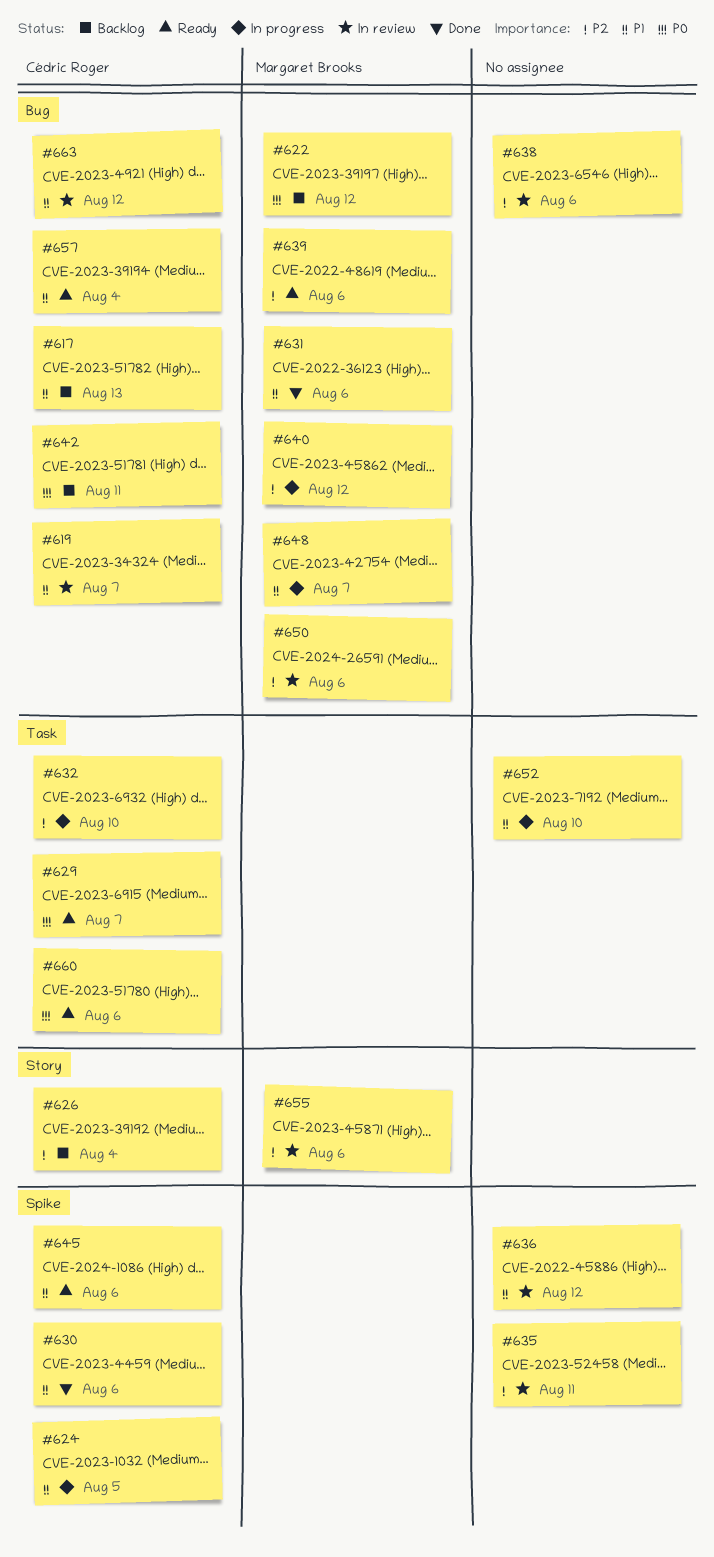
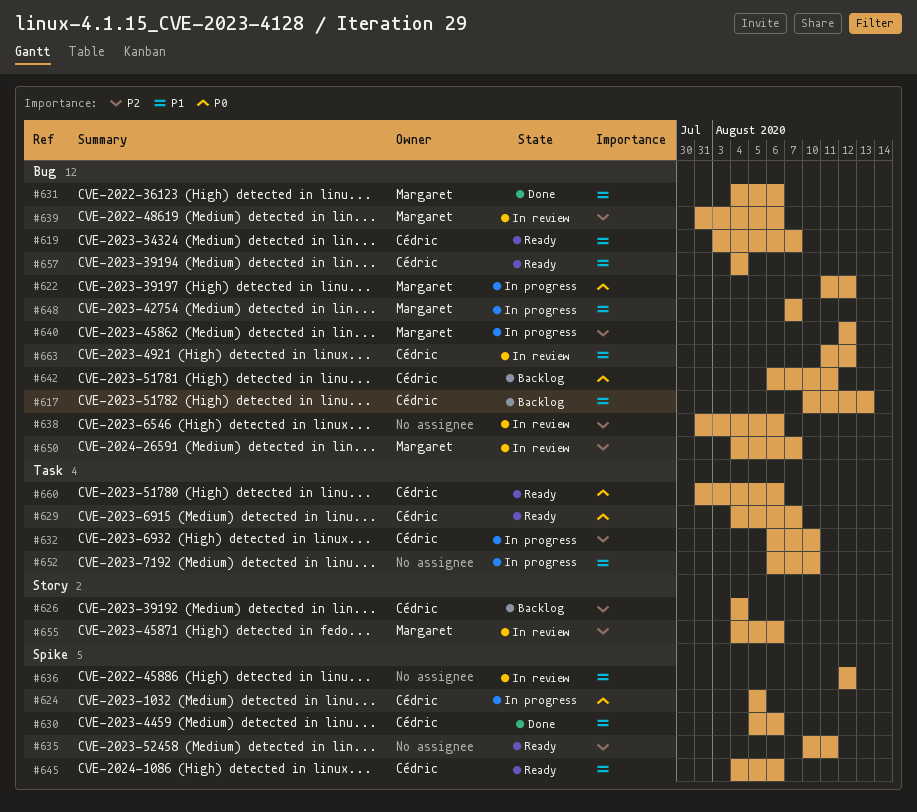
#619, status: In review -> Ready
#622, status: Backlog -> In progress
#624, priority: P1 -> P0
#635, status: In review -> Ready
#639, status: Ready -> In review
#650, due: Aug 6 -> Aug 7

